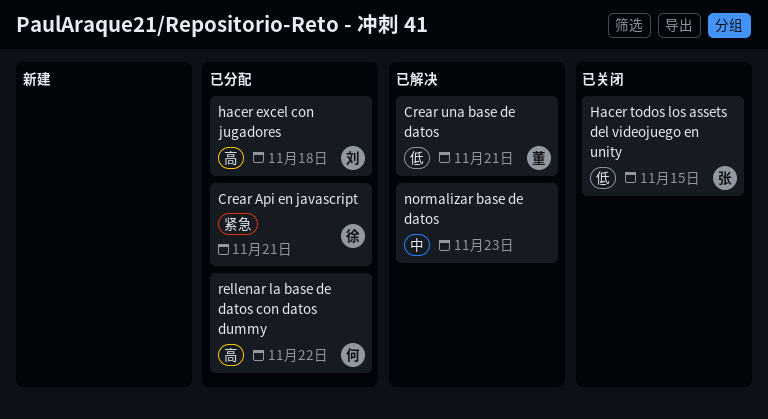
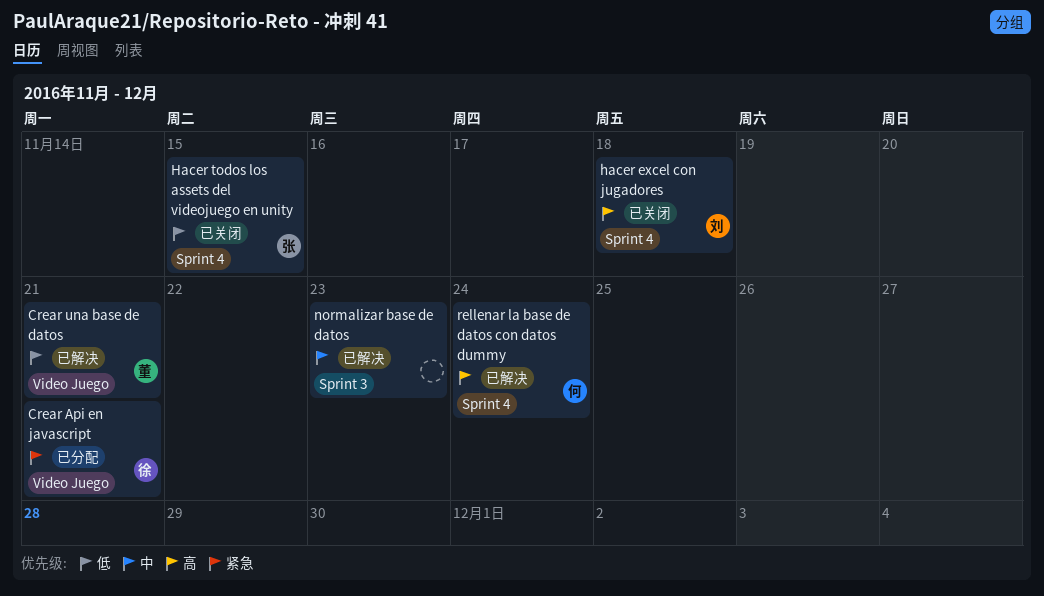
hacer excel con jugadores, status: 已分配 -> 已关闭
rellenar la base de datos con datos dummy, status: 已分配 -> 已解决
rellenar la base de datos con datos dummy, due: Nov 22 -> Nov 24

